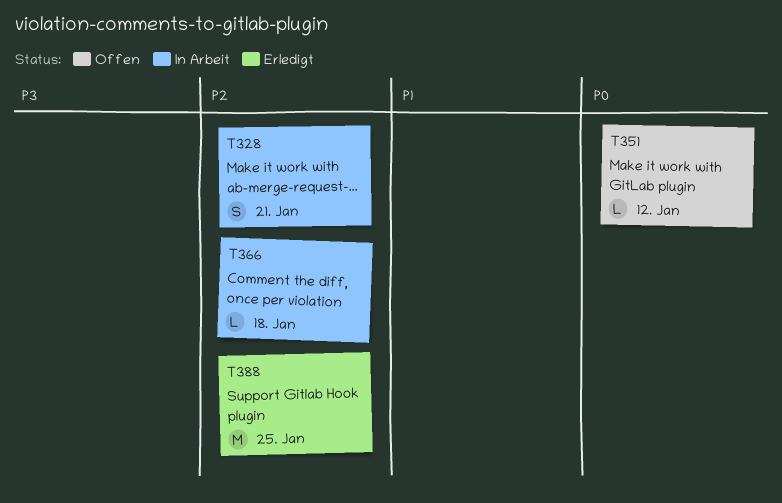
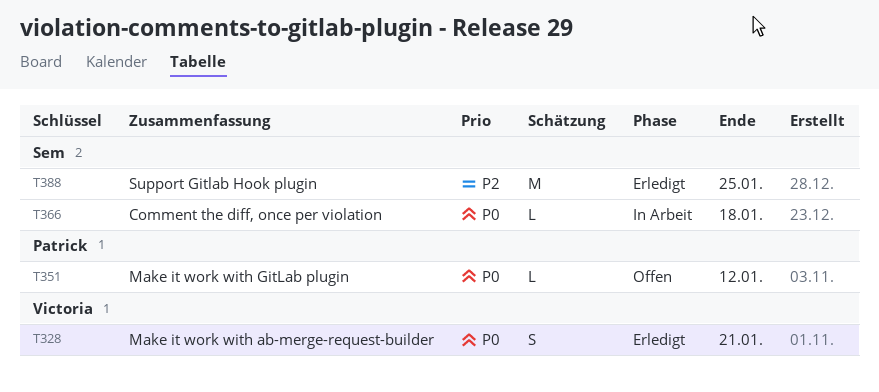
T328, status: In Arbeit -> Erledigt
T328, priority: P2 -> P0
T366, priority: P2 -> P0

